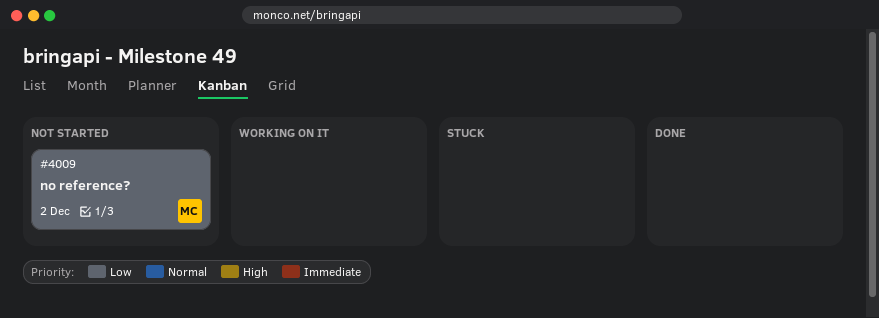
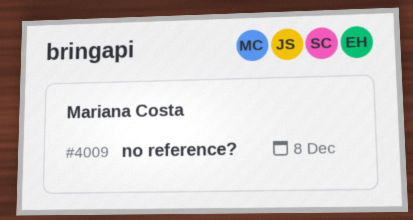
#4009, due: Dec 2 -> Dec 8

